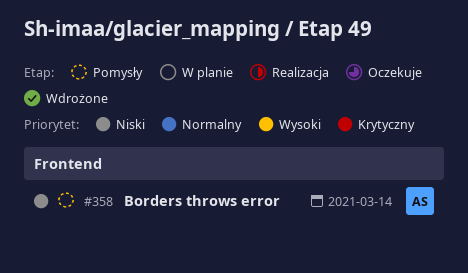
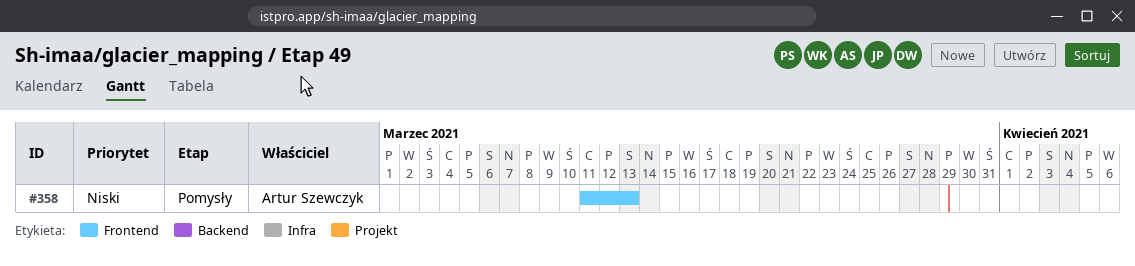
#358, due: Mar 14 -> Mar 13

